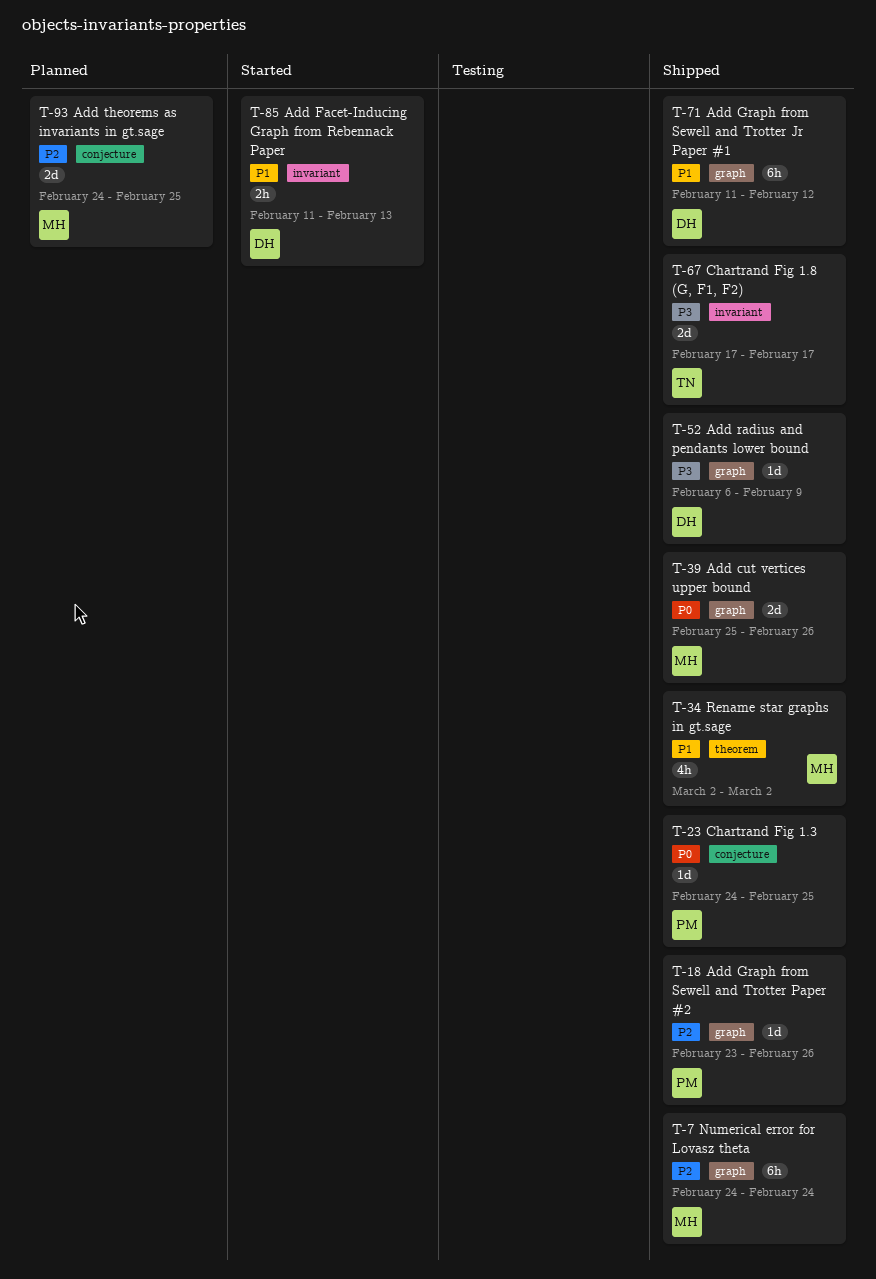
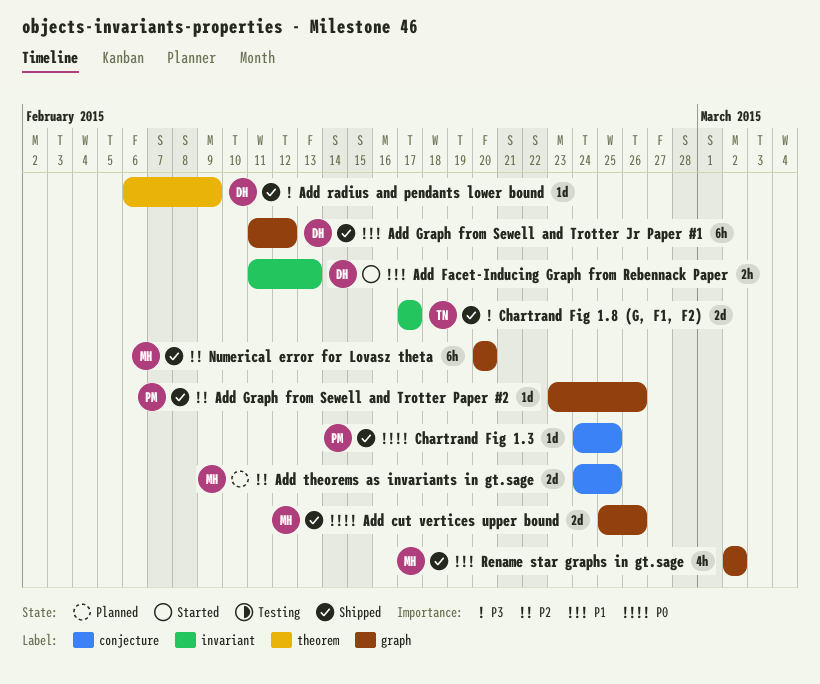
Add radius and pendants lower bound, label: graph -> theorem
Numerical error for Lovasz theta, start: Feb 24 -> Feb 20
Numerical error for Lovasz theta, due: Feb 24 -> Feb 20
Rename star graphs in gt.sage, label: theorem -> graph

